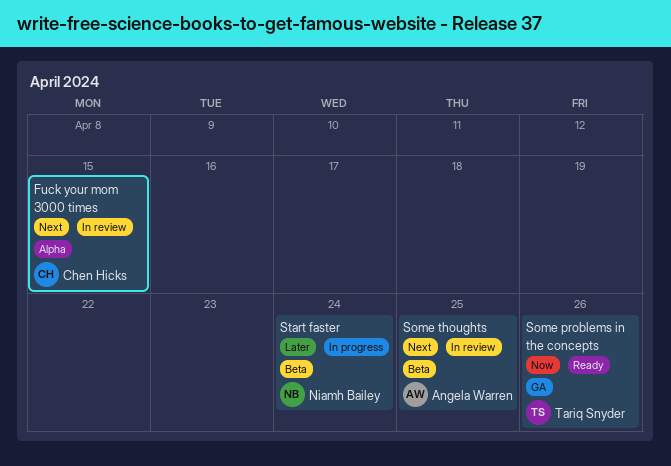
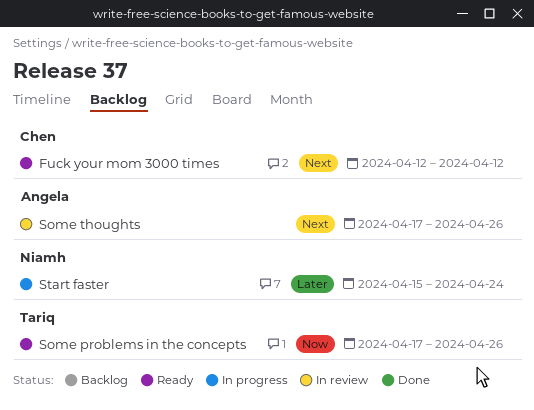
Fuck your mom 3000 times, status: In review -> Ready
Fuck your mom 3000 times, due: Apr 15 -> Apr 12
Some thoughts, due: Apr 25 -> Apr 26

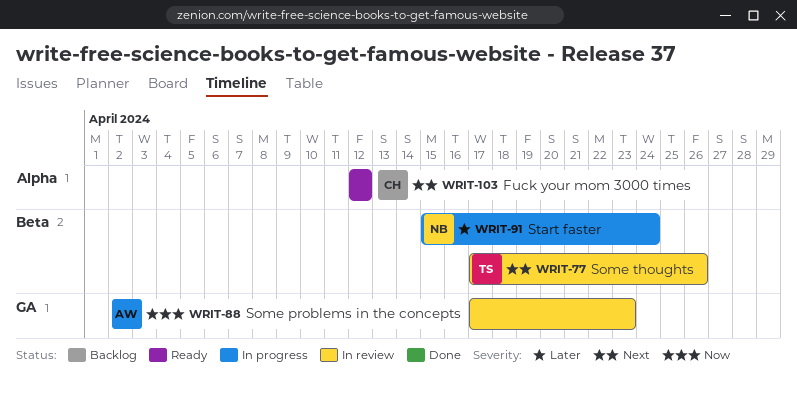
Some problems in the concepts, status: Ready -> In review
Some problems in the concepts, owner: Tariq -> Angela
Some problems in the concepts, due: Apr 26 -> Apr 23
Some thoughts, owner: Angela -> Tariq

